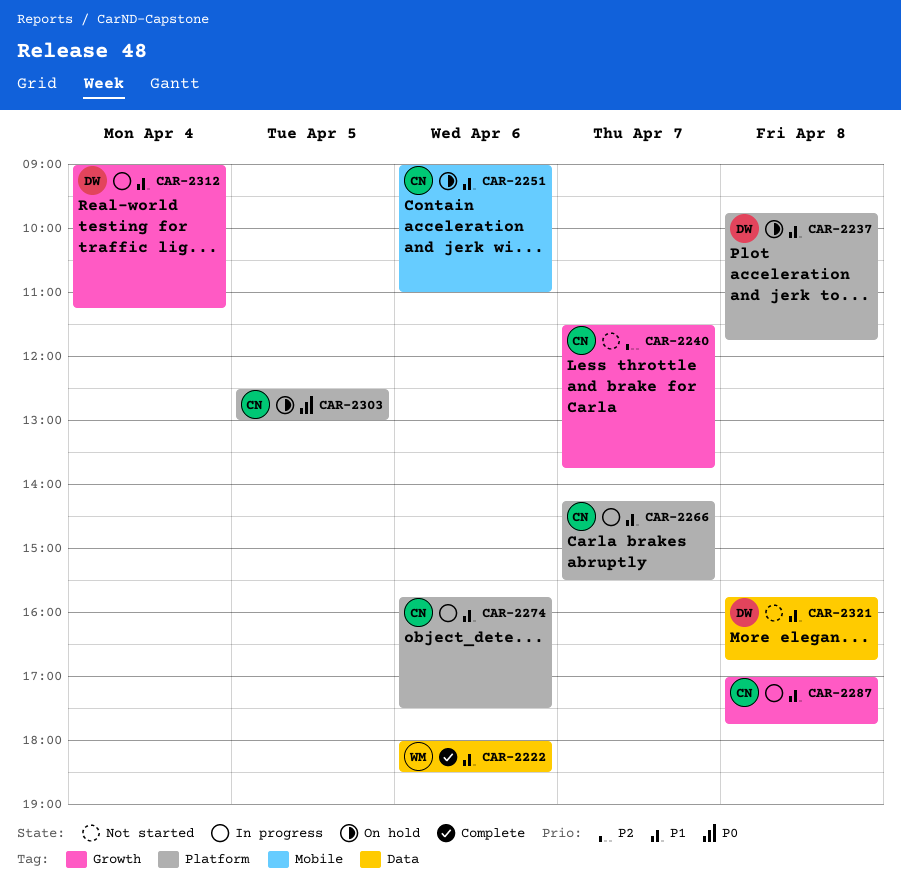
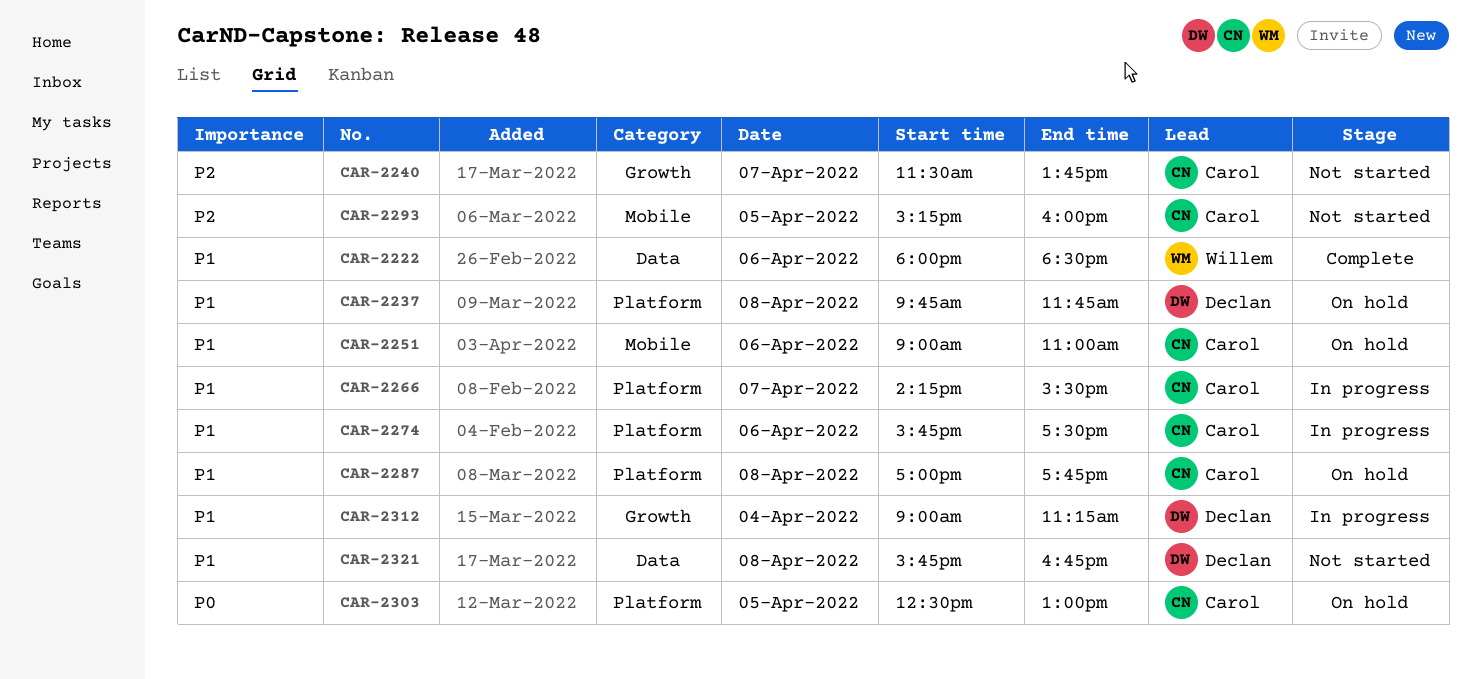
CAR-2287, status: In progress -> On hold
CAR-2287, label: Growth -> Platform
CAR-2293: none -> present

